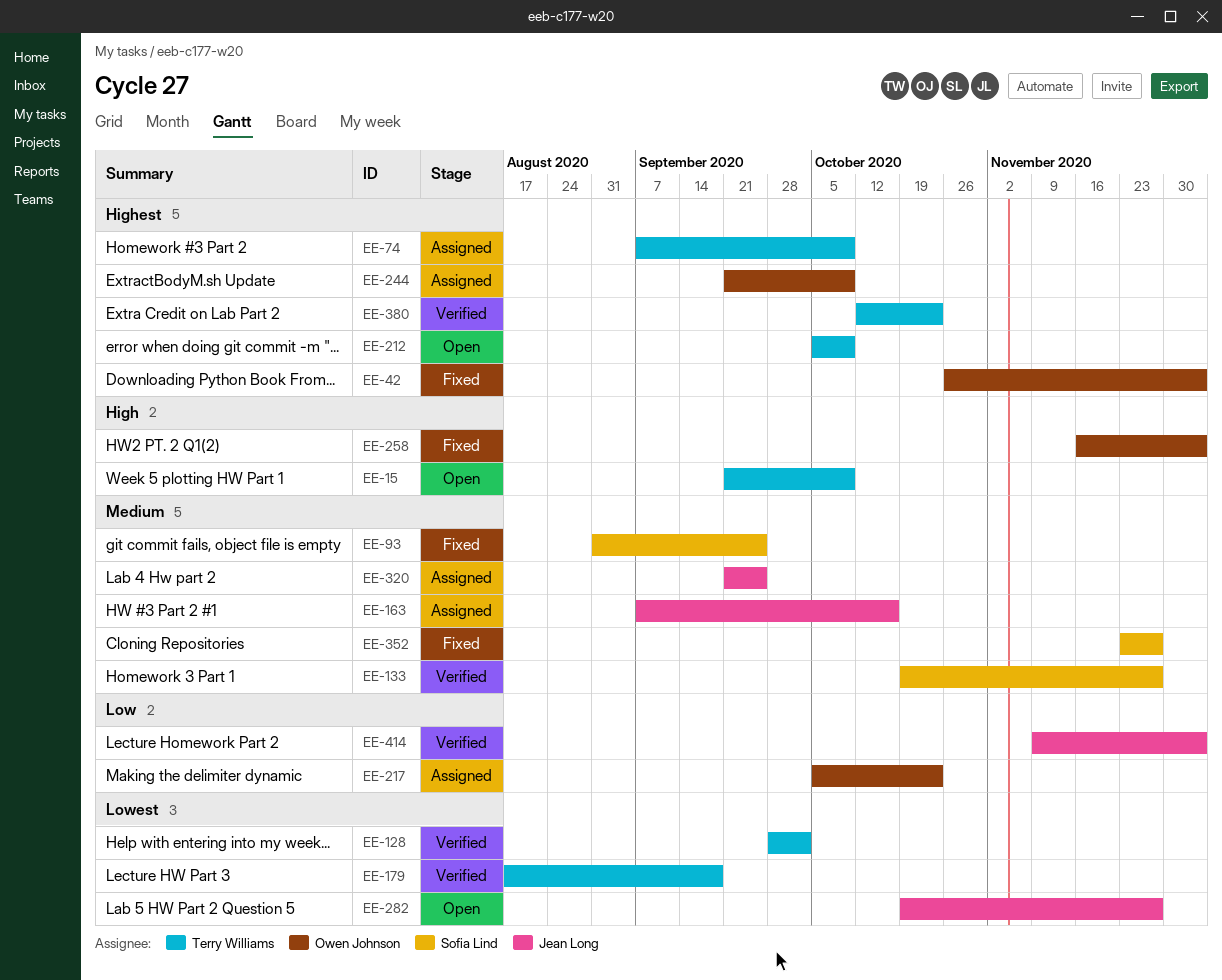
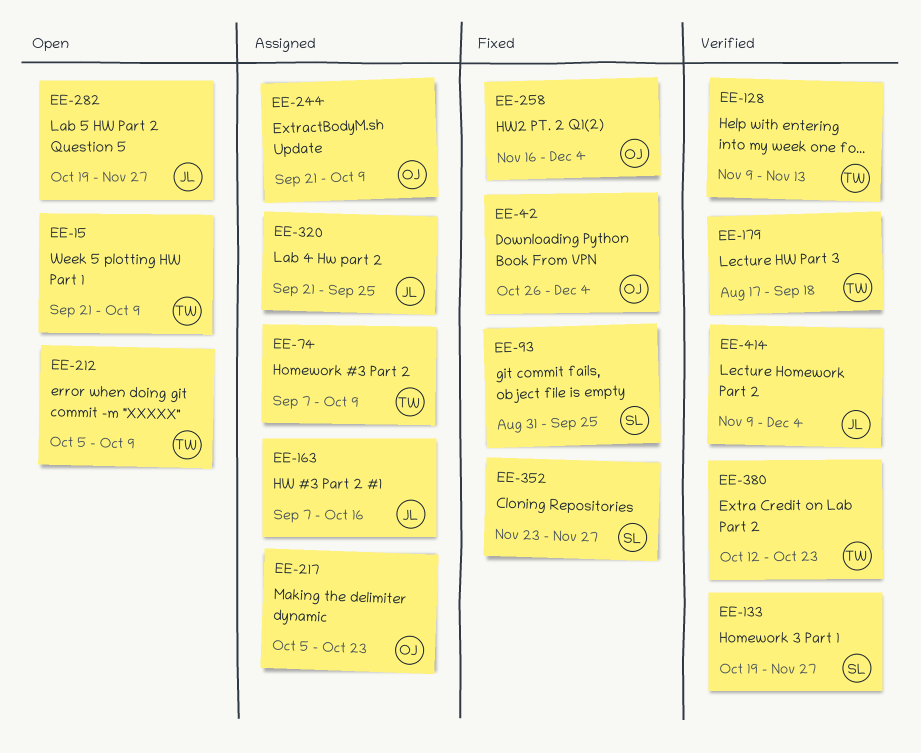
EE-128, start: Sep 28 -> Nov 9
EE-128, due: Oct 2 -> Nov 13

